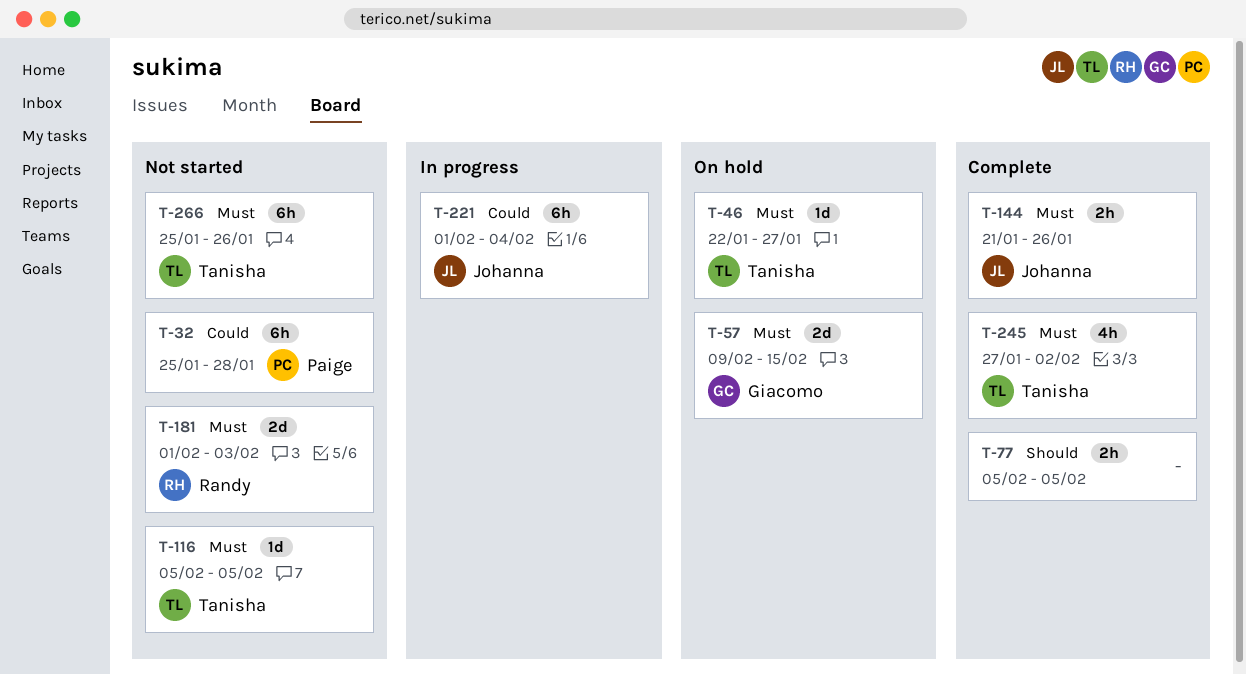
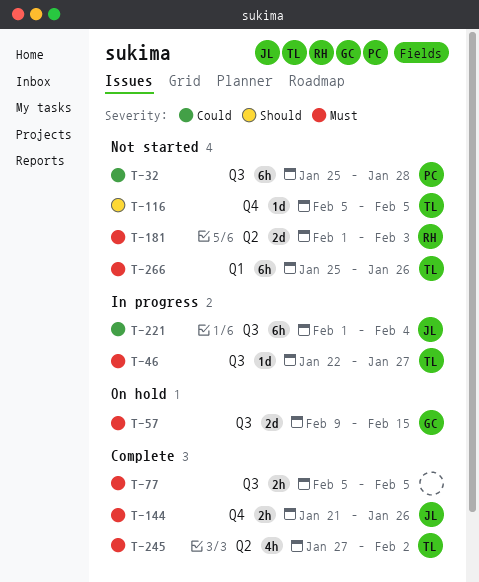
T-46, status: On hold -> In progress
T-77, priority: Should -> Must
T-116, priority: Must -> Should

